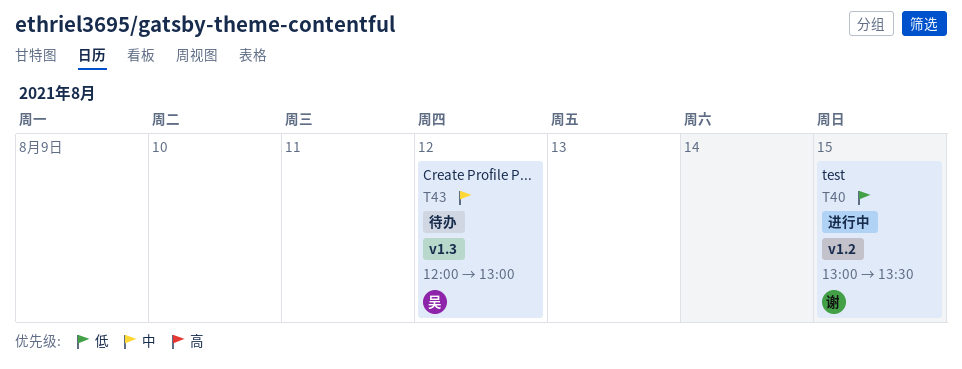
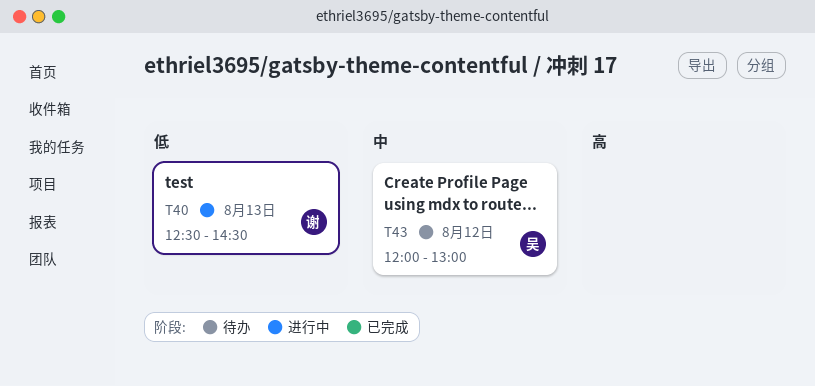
T40, day: Aug 15 -> Aug 13
T40, begins: 13:00 -> 12:30
T40, ends: 13:30 -> 14:30

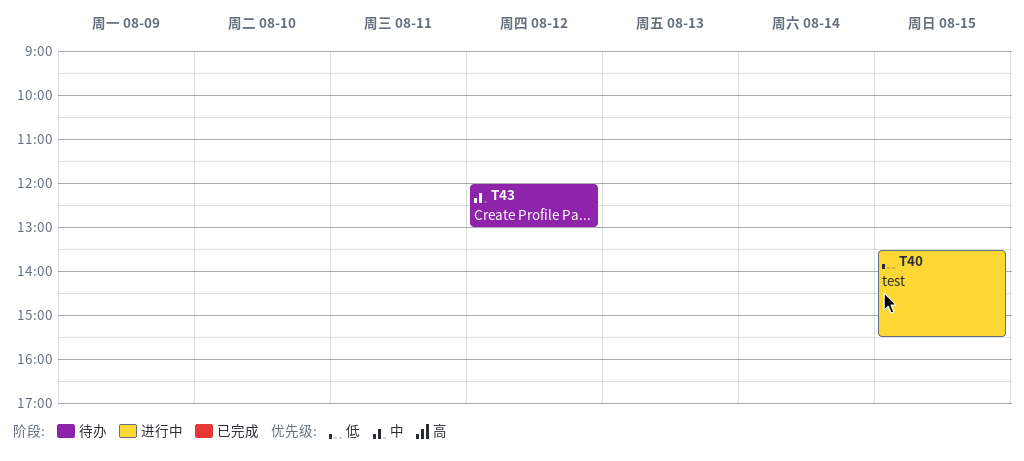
T40, day: Aug 13 -> Aug 15
T40, begins: 12:30 -> 13:30
T40, ends: 14:30 -> 15:30

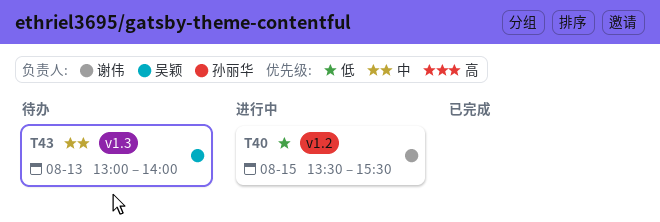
T43, day: Aug 12 -> Aug 13
T43, begins: 12:00 -> 13:00
T43, ends: 13:00 -> 14:00

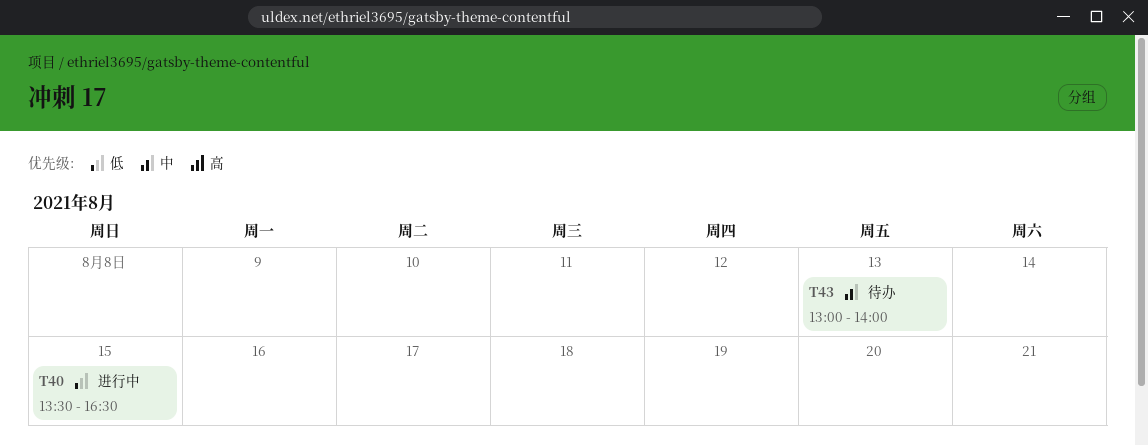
T40, ends: 15:30 -> 16:30

